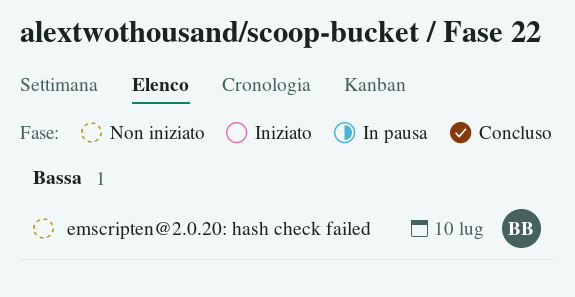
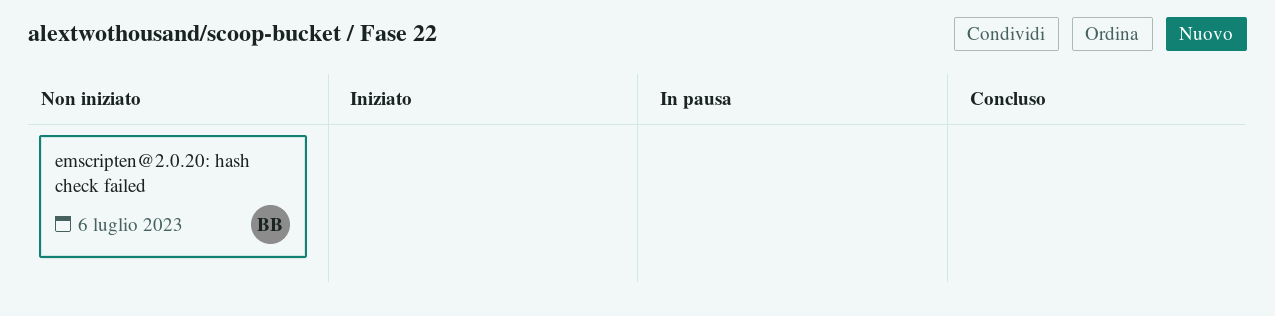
emscripten@2.0.20: hash check failed, due: Jul 10 -> Jul 6

